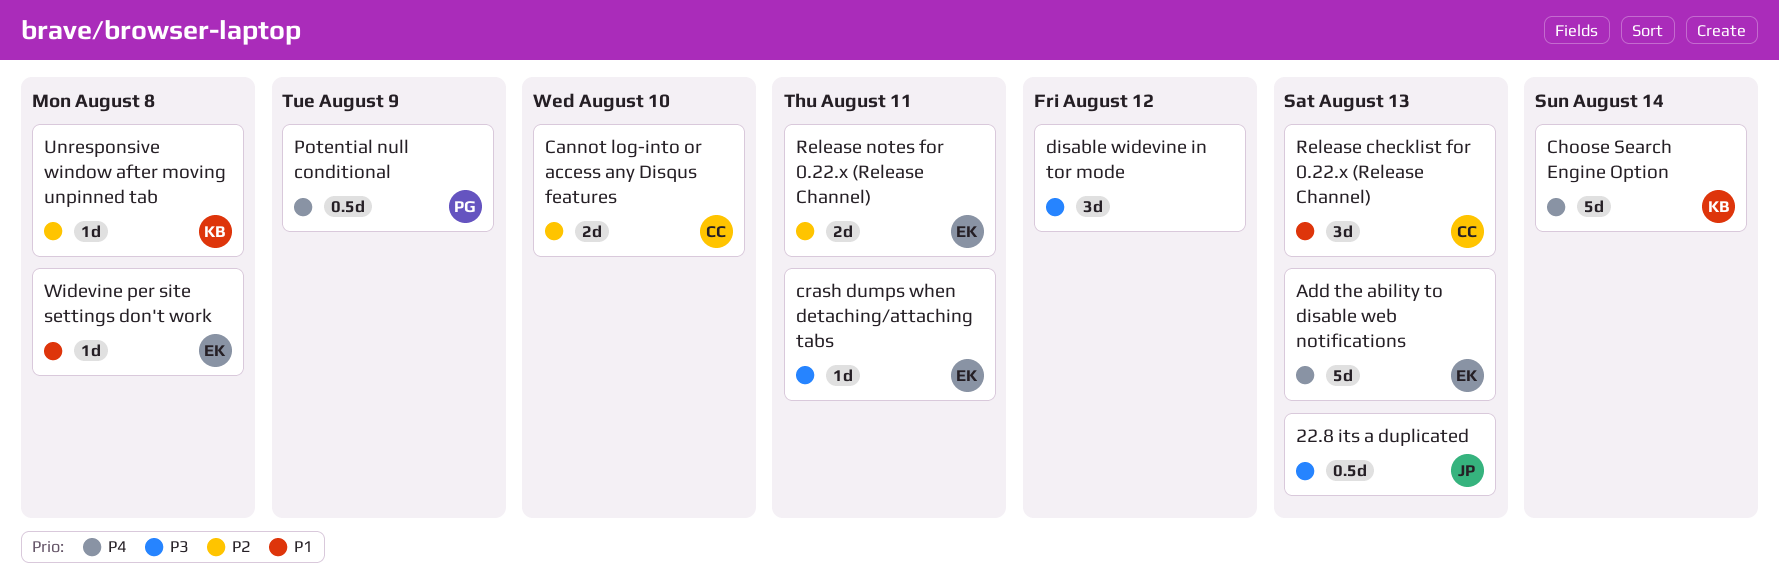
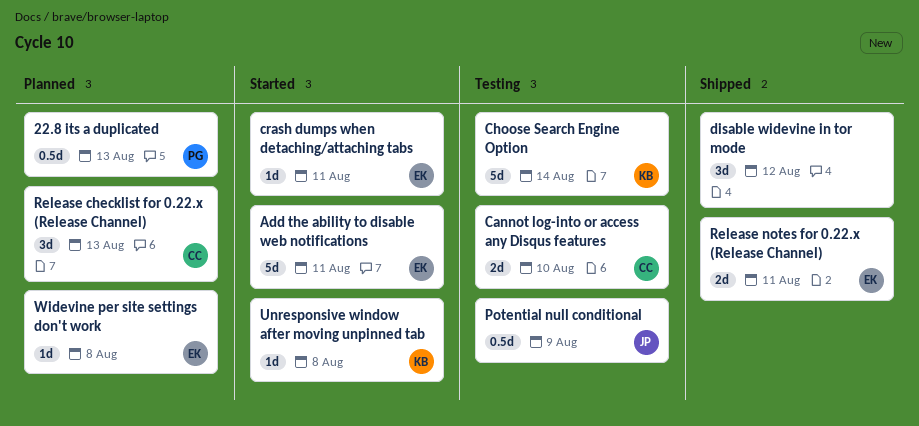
22.8 its a duplicated, owner: JP -> PG
Add the ability to disable web notifications, due: Aug 13 -> Aug 11
Potential null conditional, owner: PG -> JP

